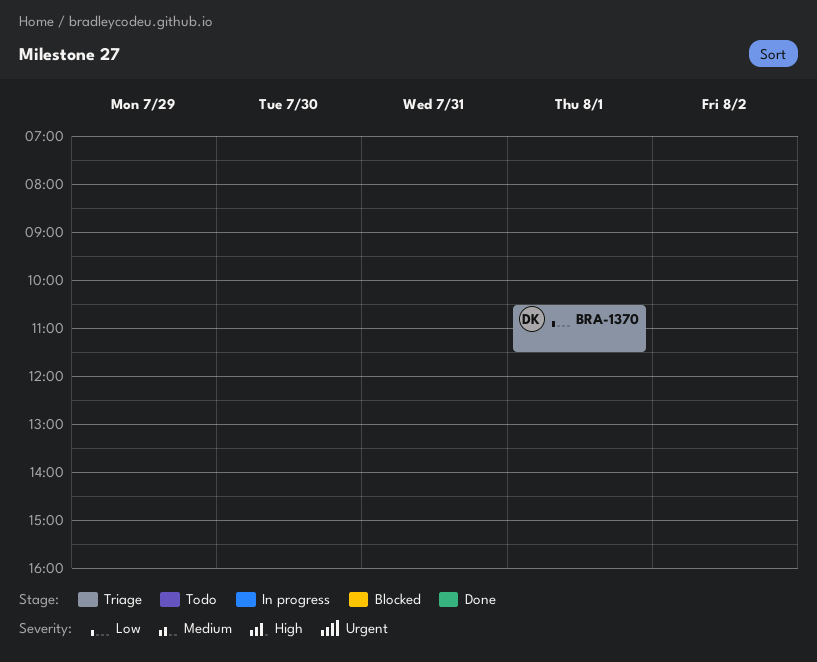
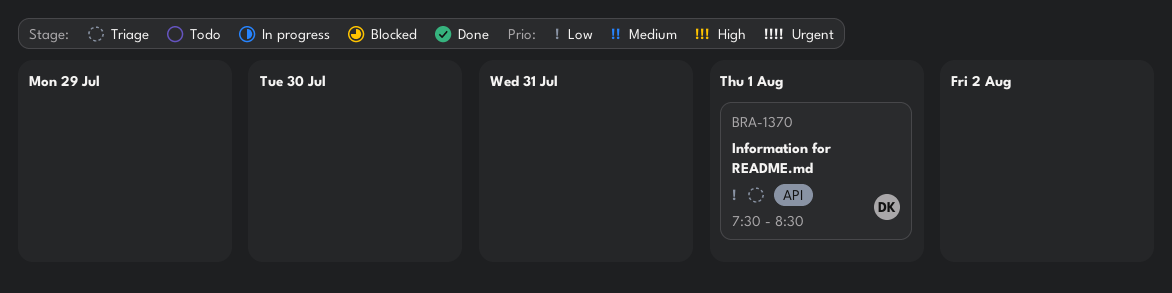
BRA-1370, begins: 10:30 -> 07:30
BRA-1370, ends: 11:30 -> 08:30

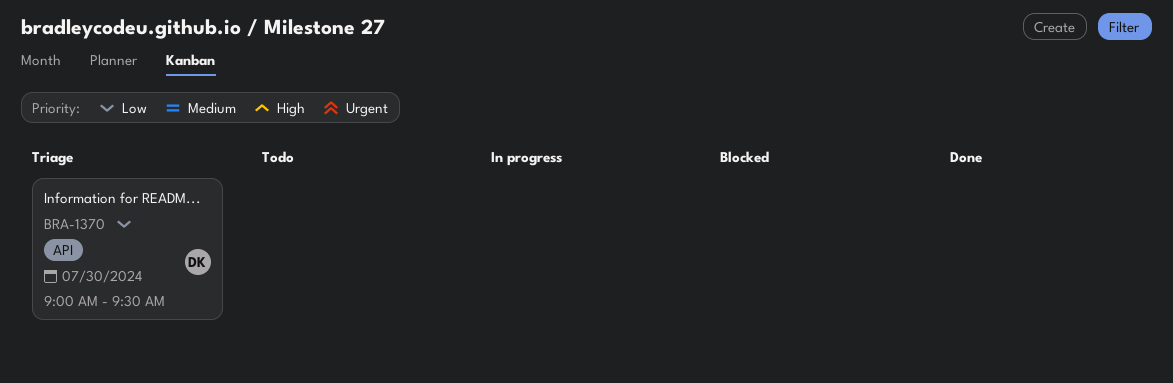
BRA-1370, day: Aug 1 -> Jul 30
BRA-1370, begins: 07:30 -> 09:00
BRA-1370, ends: 08:30 -> 09:30

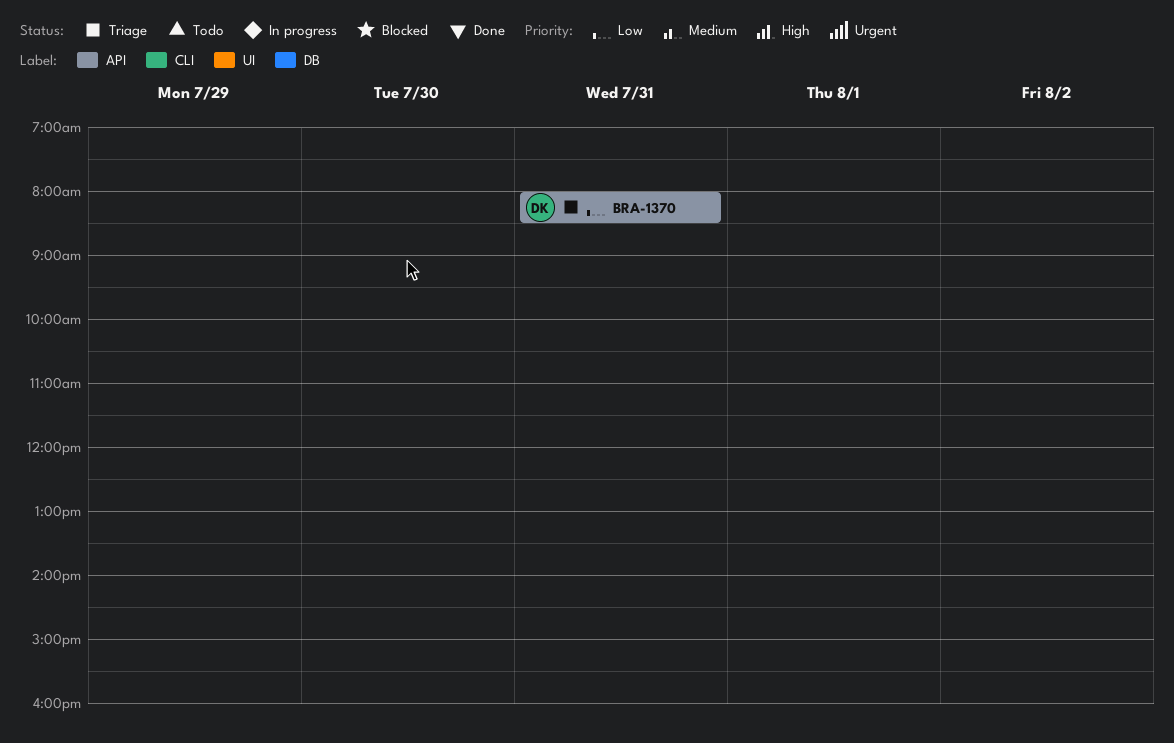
BRA-1370, day: Jul 30 -> Jul 31
BRA-1370, begins: 09:00 -> 08:00
BRA-1370, ends: 09:30 -> 08:30

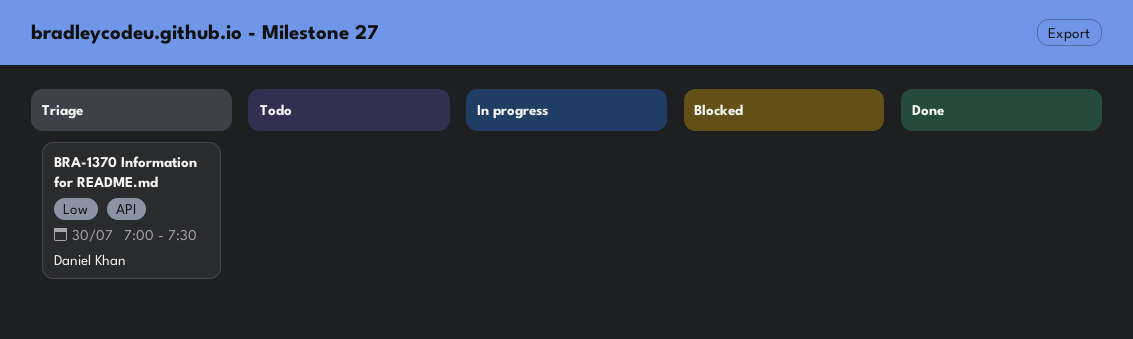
BRA-1370, day: Jul 31 -> Jul 30
BRA-1370, begins: 08:00 -> 07:00
BRA-1370, ends: 08:30 -> 07:30

